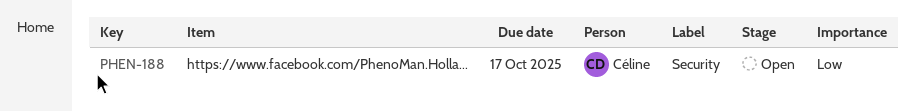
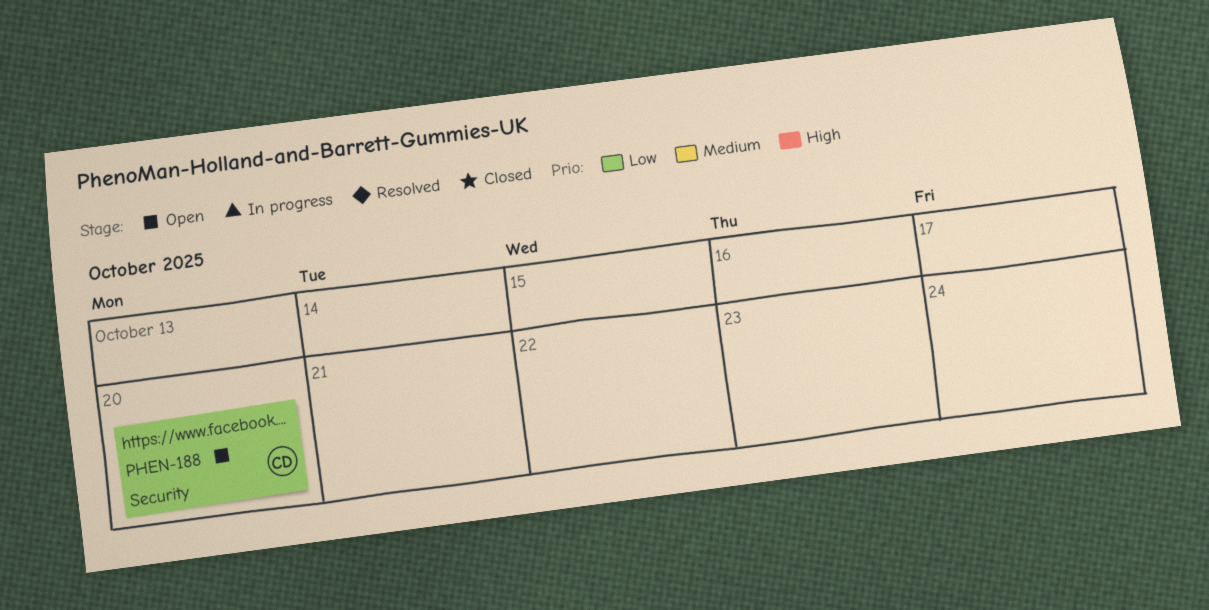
PHEN-188, due: Oct 17 -> Oct 20

